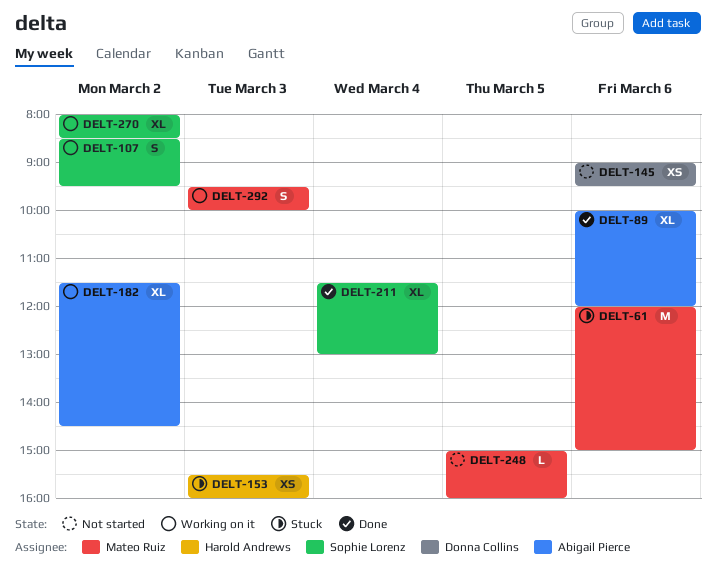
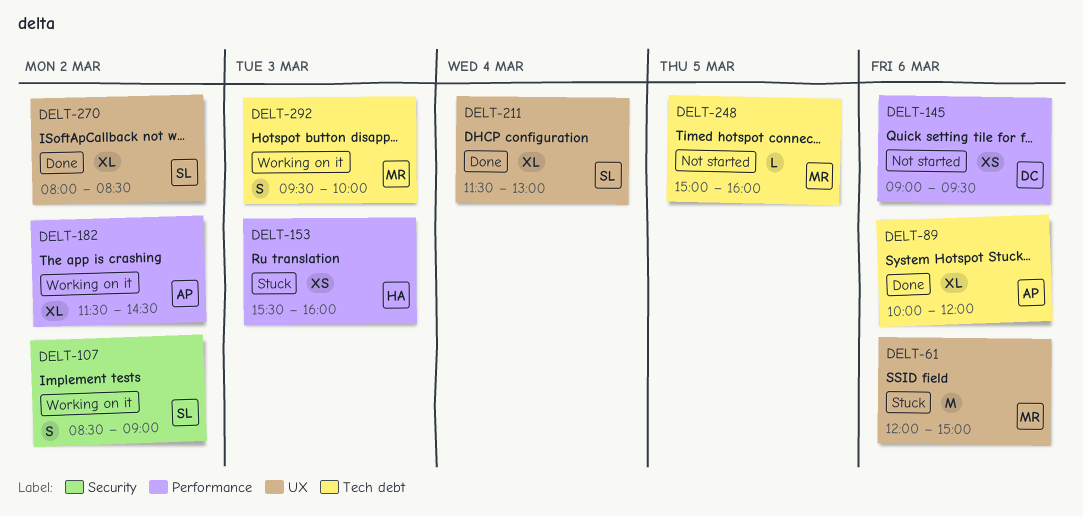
DELT-107, ends: 09:30 -> 09:00
DELT-270, status: Working on it -> Done

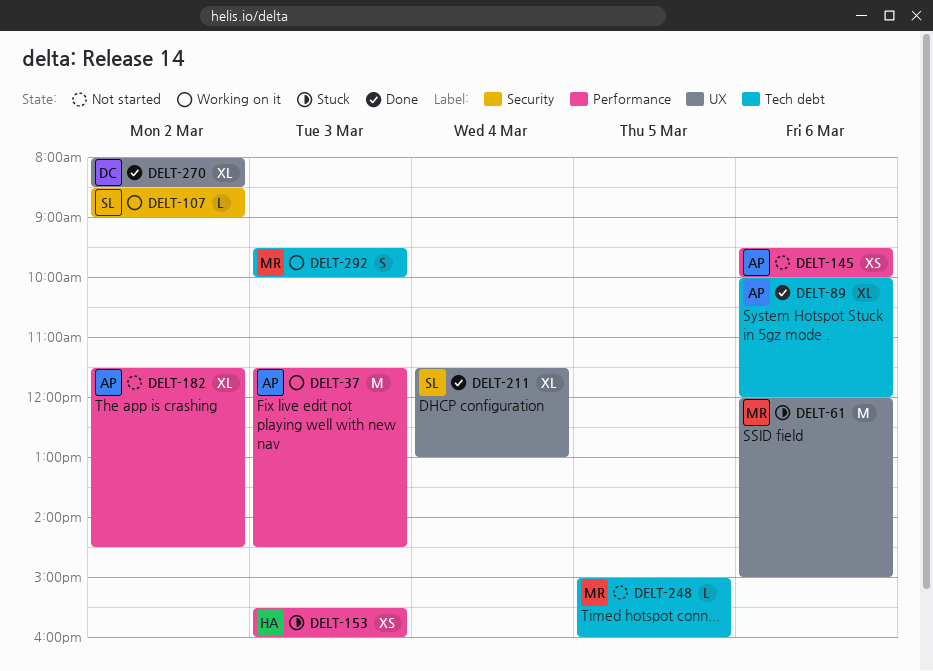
DELT-37: none -> present
DELT-107, estimate: S -> L
DELT-145, owner: DC -> AP
DELT-145, begins: 09:00 -> 09:30
DELT-145, ends: 09:30 -> 10:00
DELT-182, status: Working on it -> Not started
DELT-270, owner: SL -> DC

